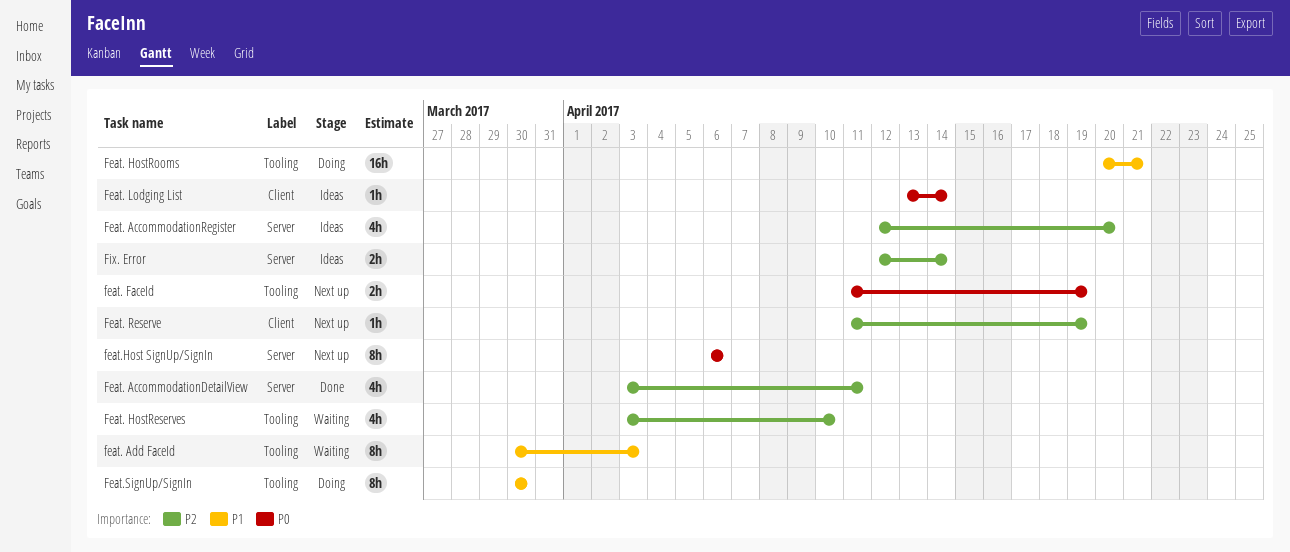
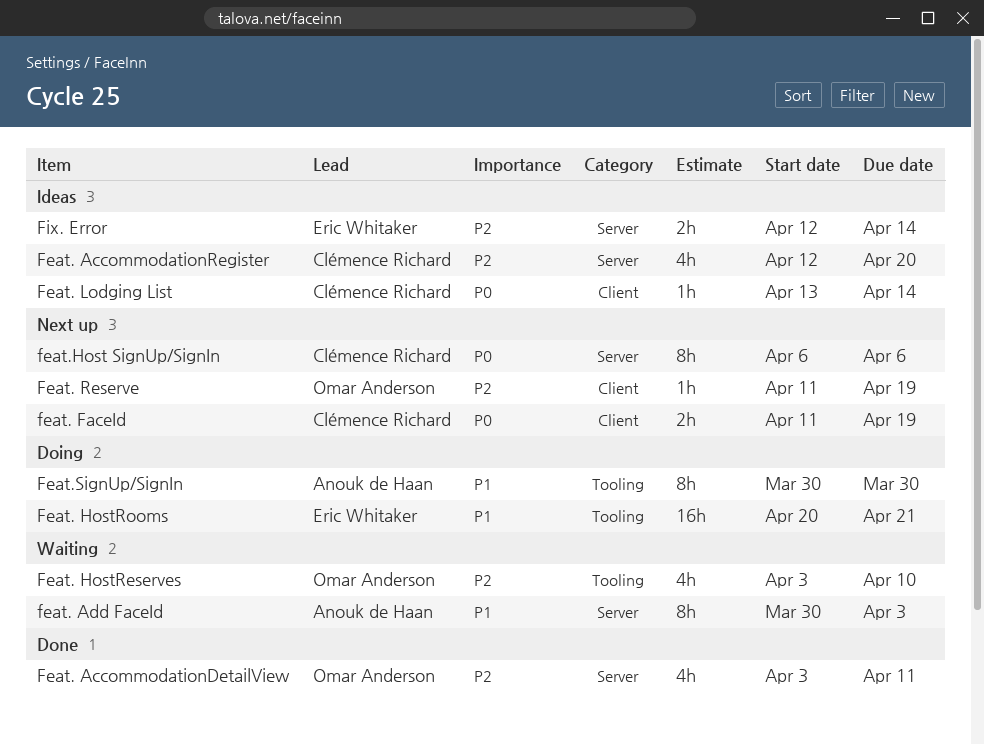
feat. Add FaceId, label: Tooling -> Server
feat. FaceId, label: Tooling -> Client

